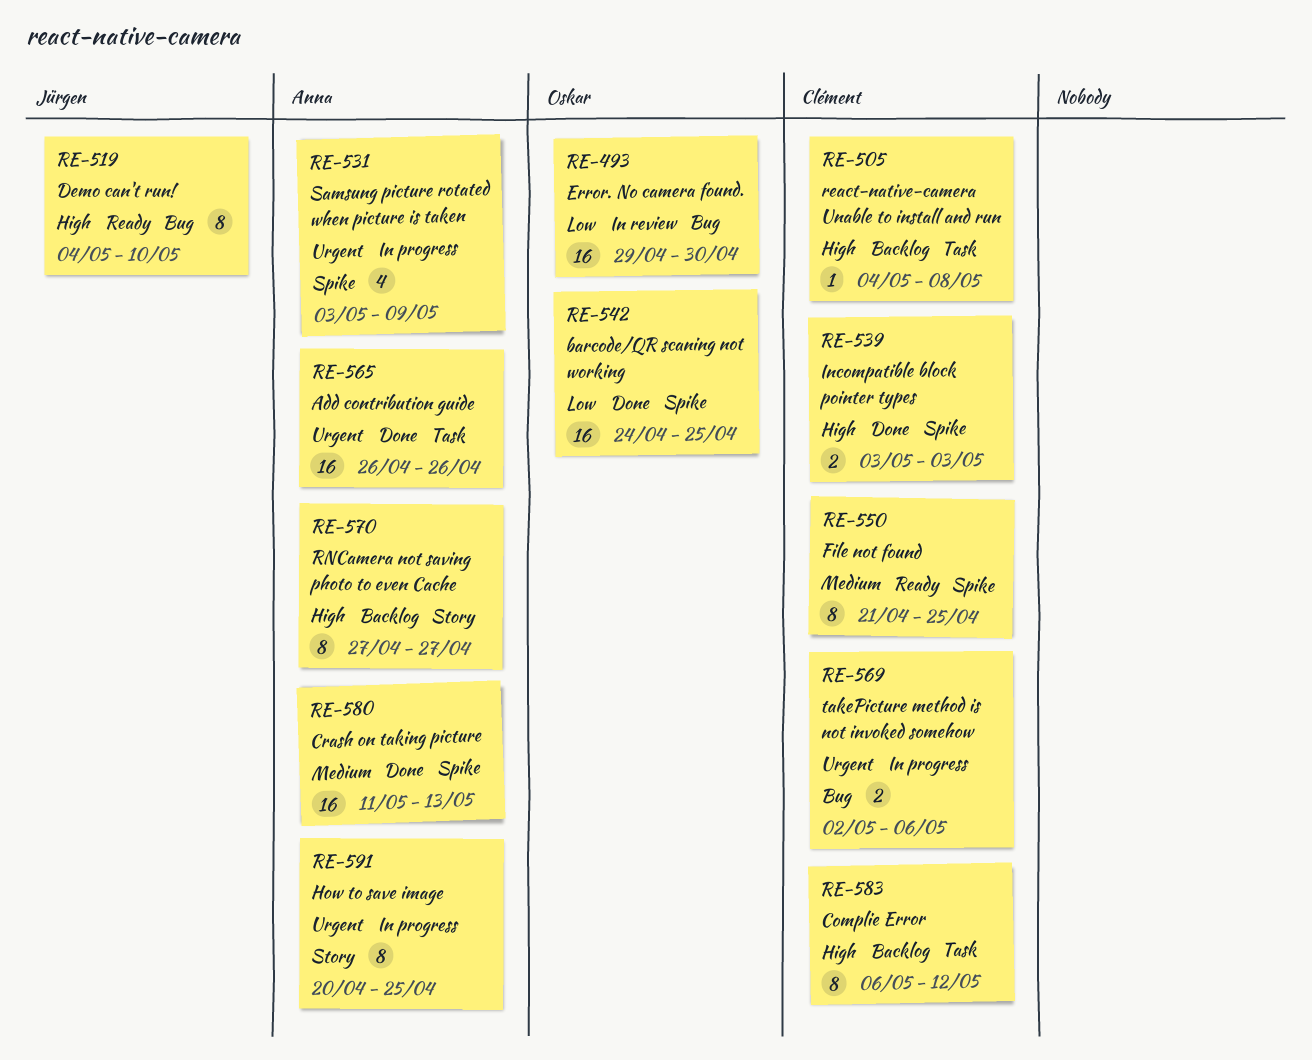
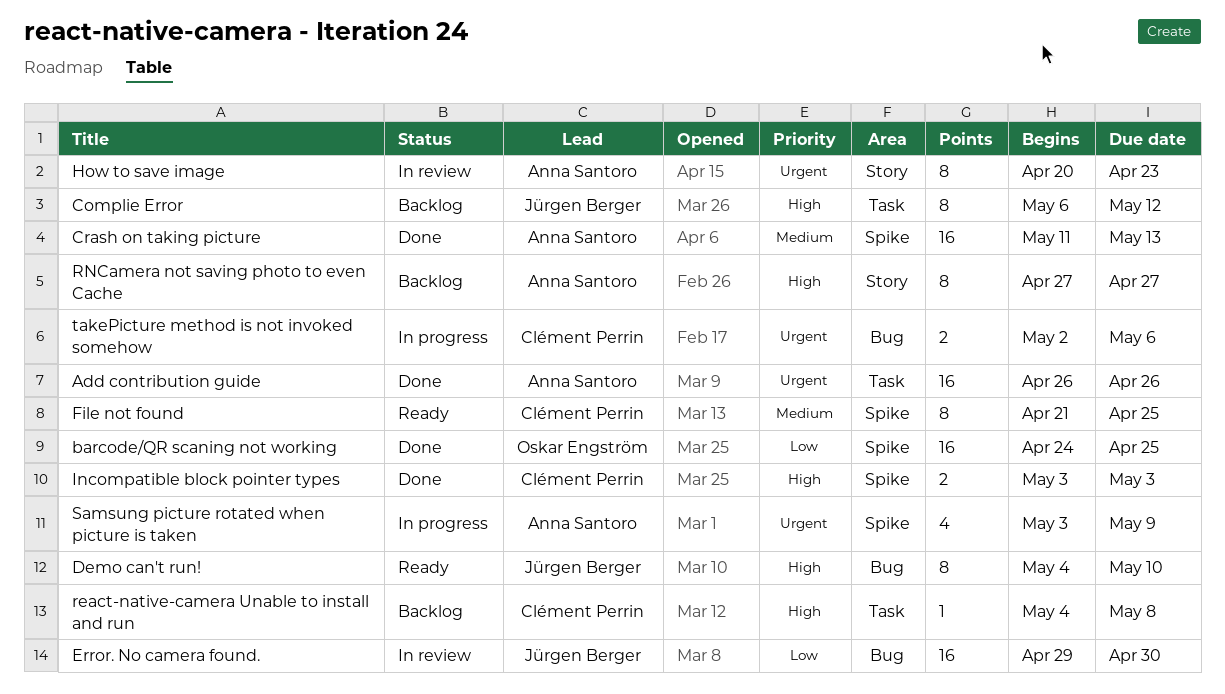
Complie Error, owner: Clément Perrin -> Jürgen Berger
Error. No camera found., owner: Oskar Engström -> Jürgen Berger
How to save image, status: In progress -> In review
How to save image, due: Apr 25 -> Apr 23

